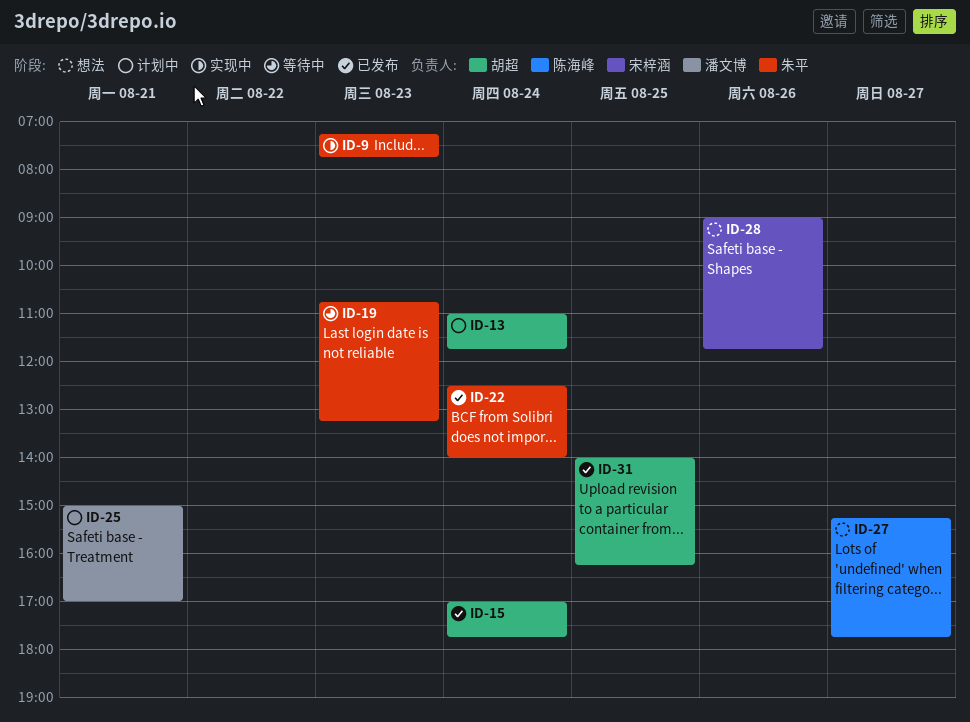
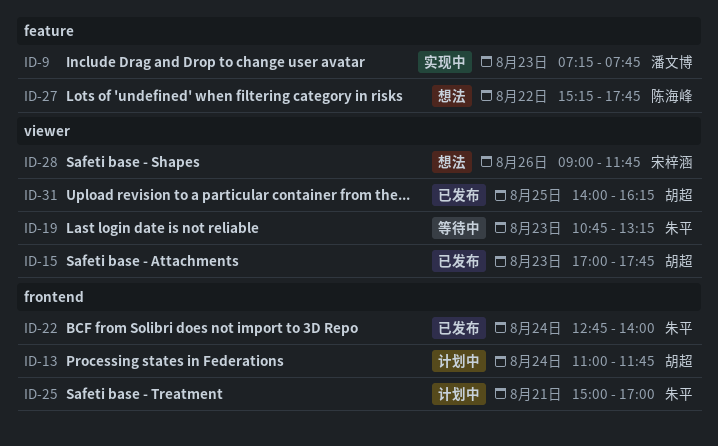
ID-9, owner: 朱平 -> 潘文博
ID-15, day: Aug 24 -> Aug 23
ID-22, begins: 12:30 -> 12:45
ID-25, owner: 潘文博 -> 朱平
ID-27, day: Aug 27 -> Aug 22

